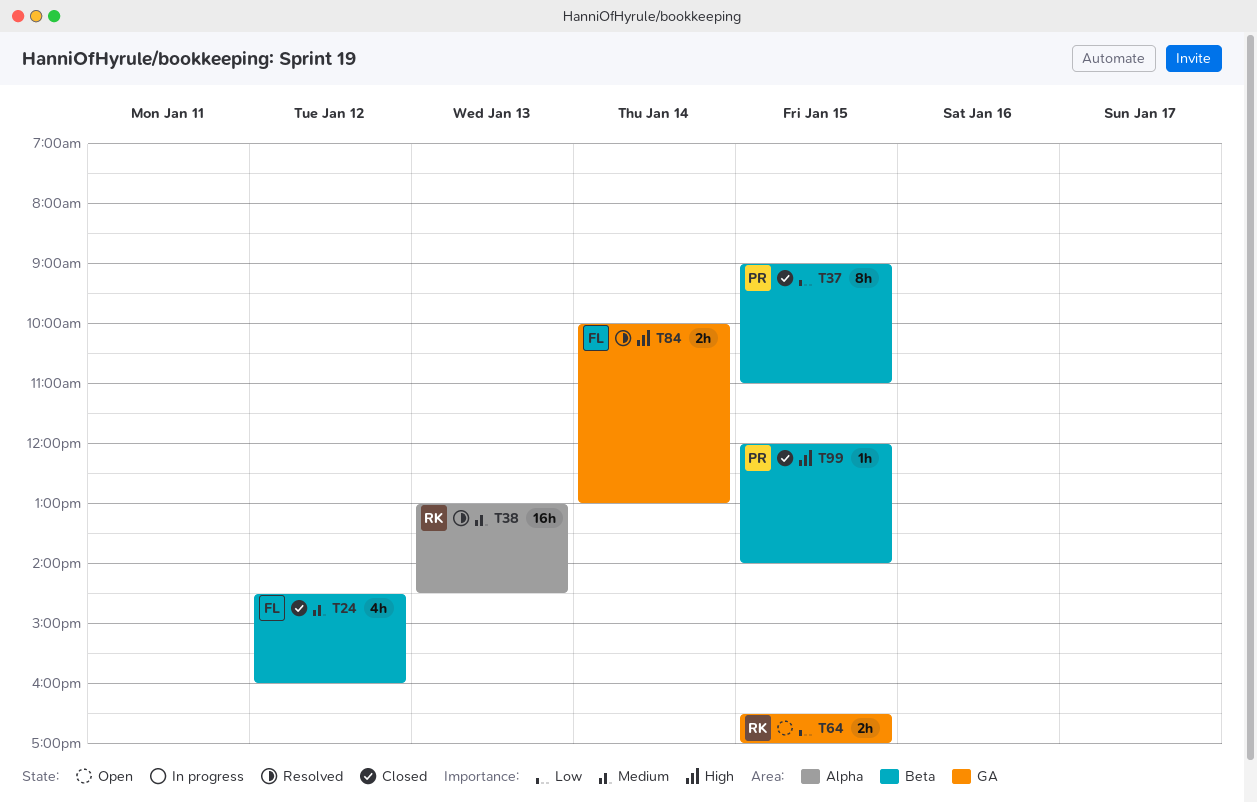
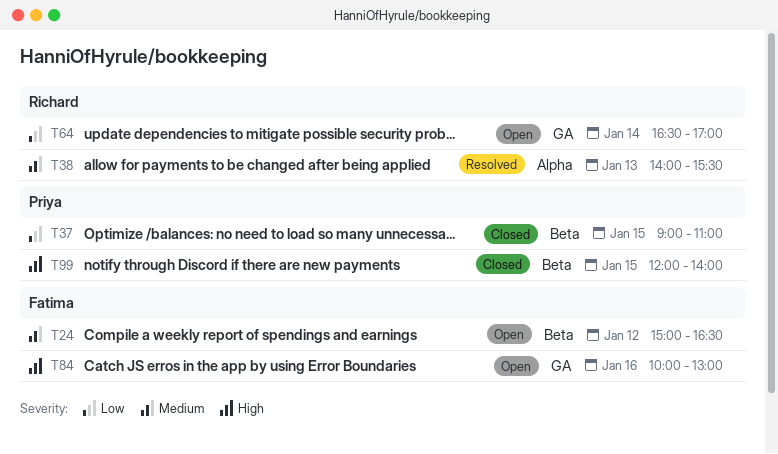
T24, status: Closed -> Open
T24, begins: 14:30 -> 15:00
T24, ends: 16:00 -> 16:30
T38, begins: 13:00 -> 14:00
T38, ends: 14:30 -> 15:30
T64, day: Jan 15 -> Jan 14
T84, status: Resolved -> Open
T84, day: Jan 14 -> Jan 16

